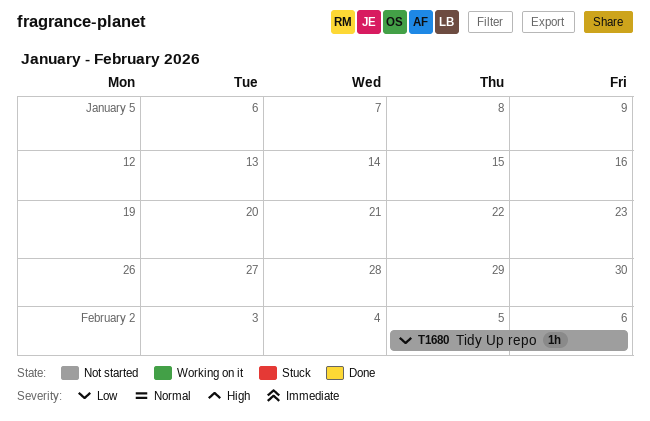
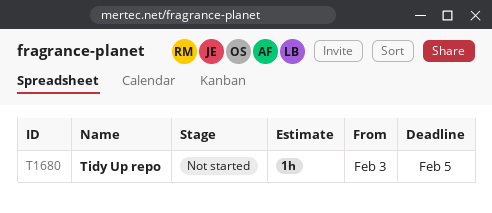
T1680, start: Feb 5 -> Feb 3
T1680, due: Feb 6 -> Feb 5

